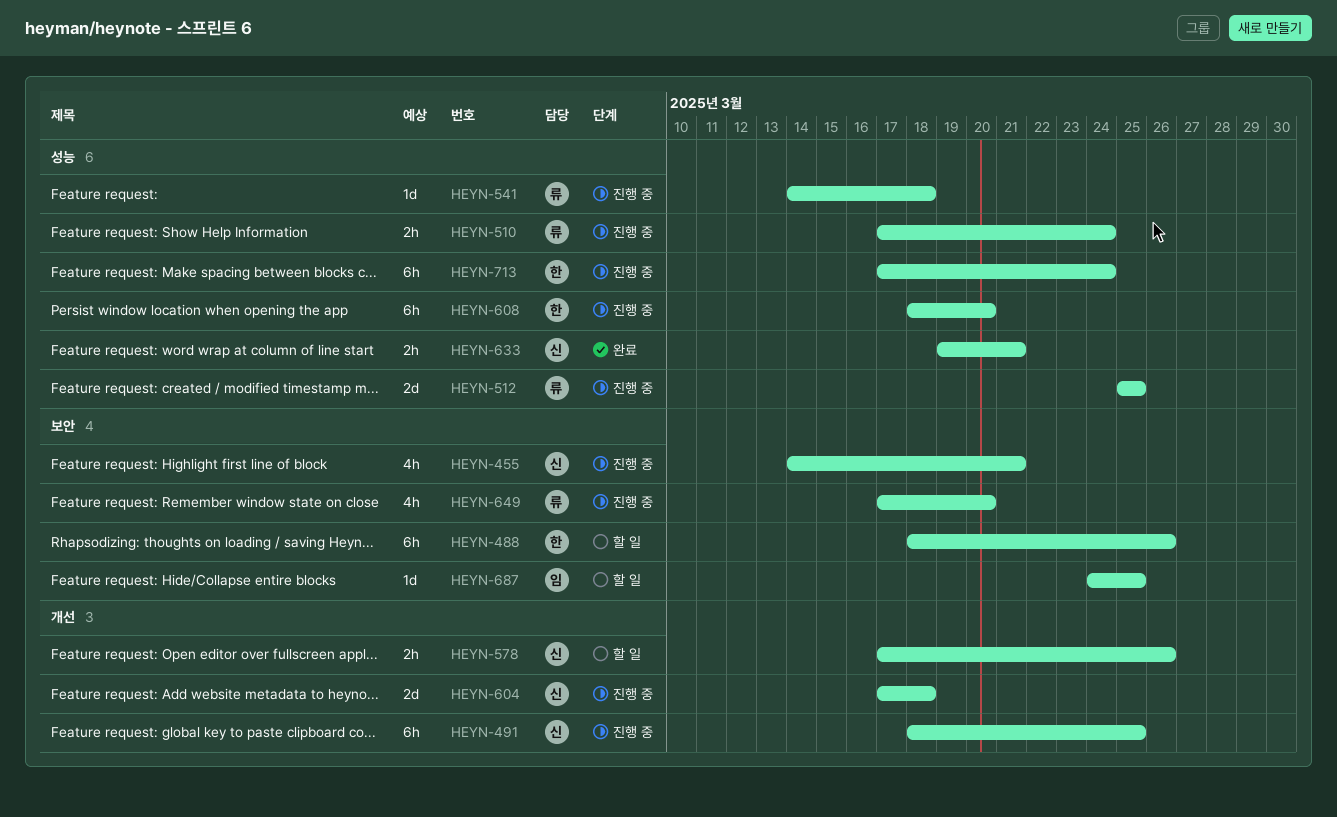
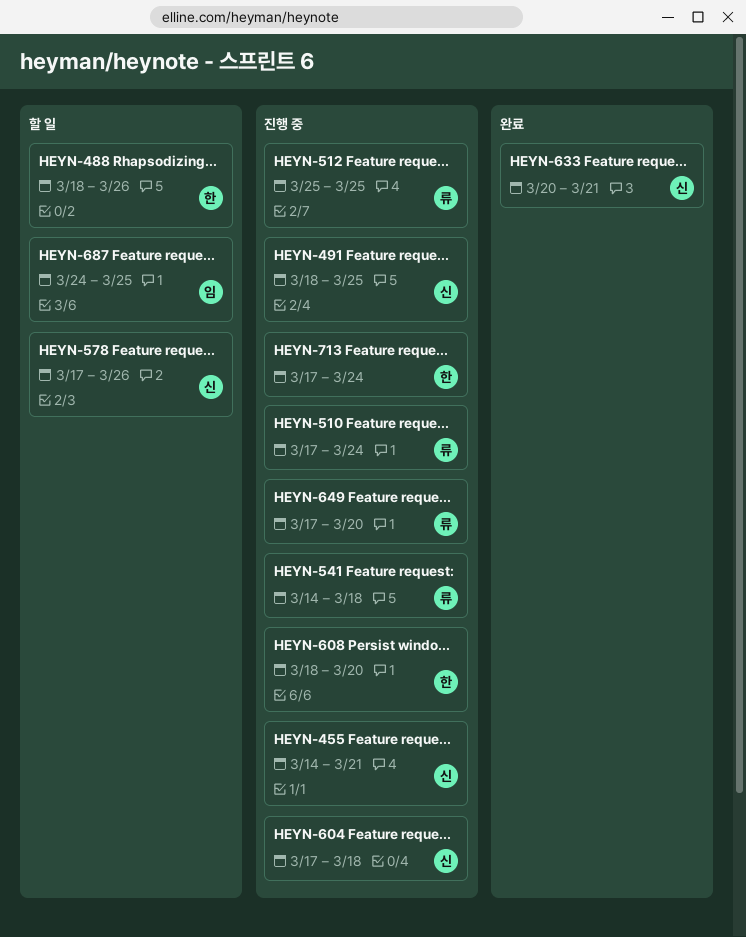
HEYN-633, start: Mar 19 -> Mar 20

